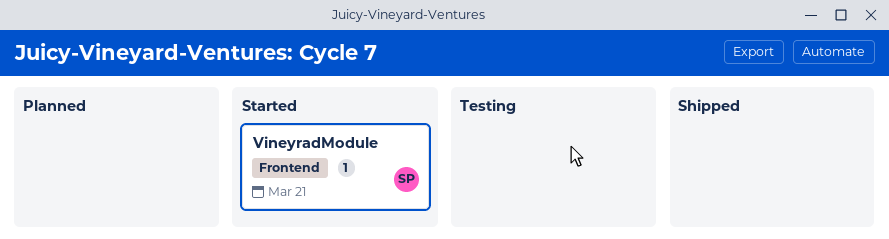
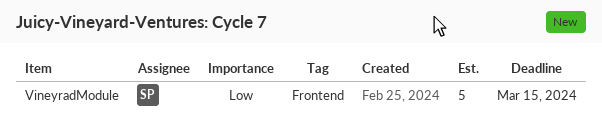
VineyradModule, estimate: 1 -> 5
VineyradModule, due: Mar 21 -> Mar 15

